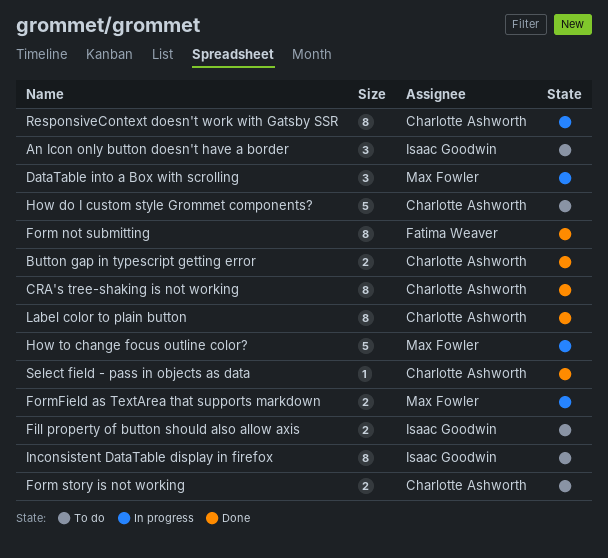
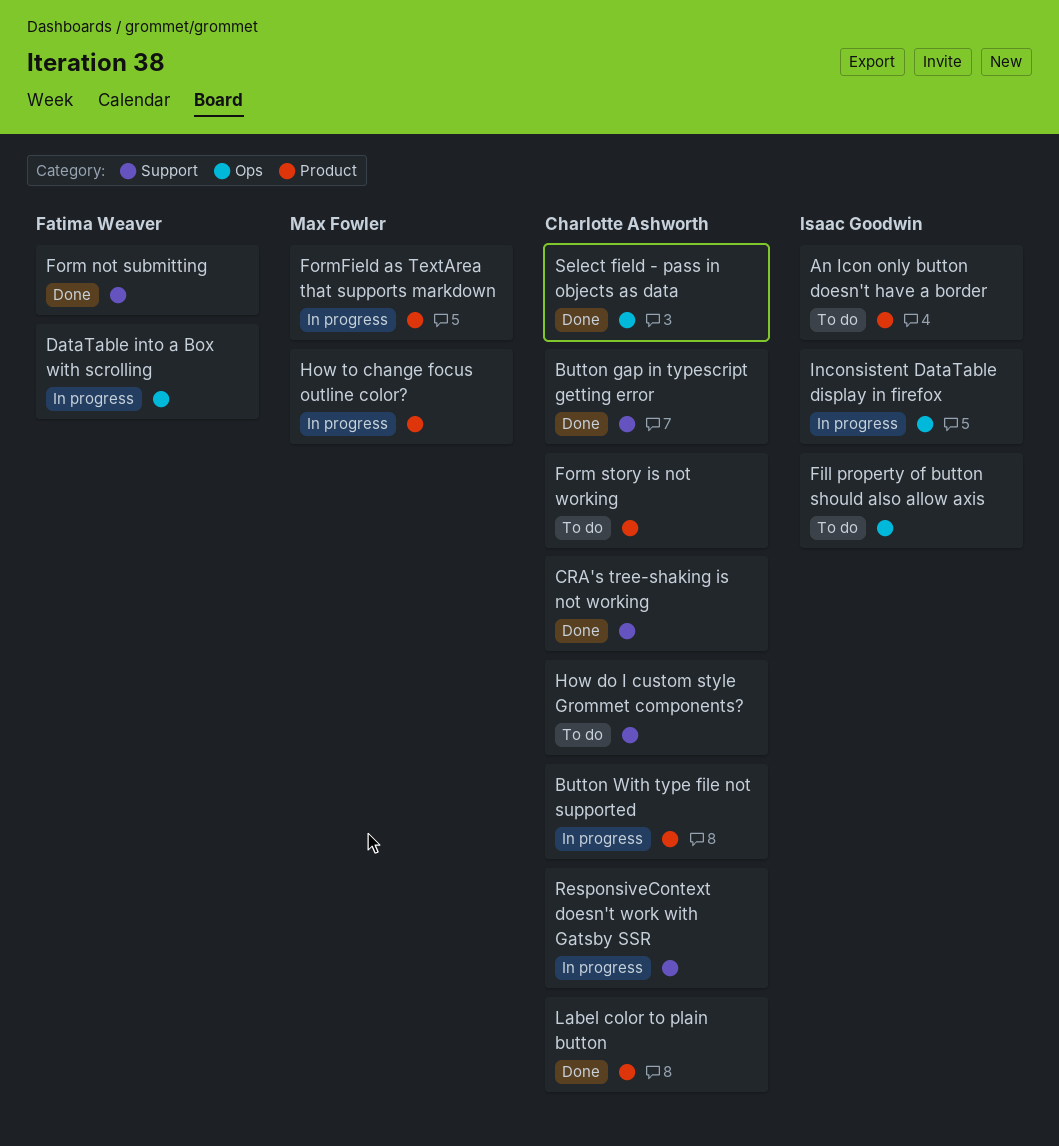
Button With type file not supported: none -> present
DataTable into a Box with scrolling, owner: Max Fowler -> Fatima Weaver
Inconsistent DataTable display in firefox, status: To do -> In progress

